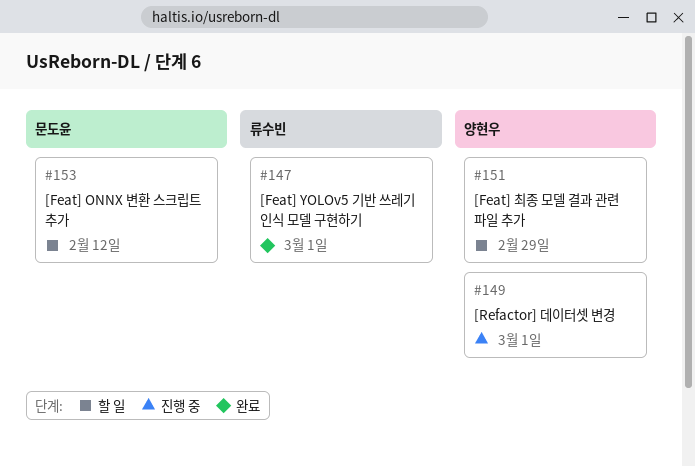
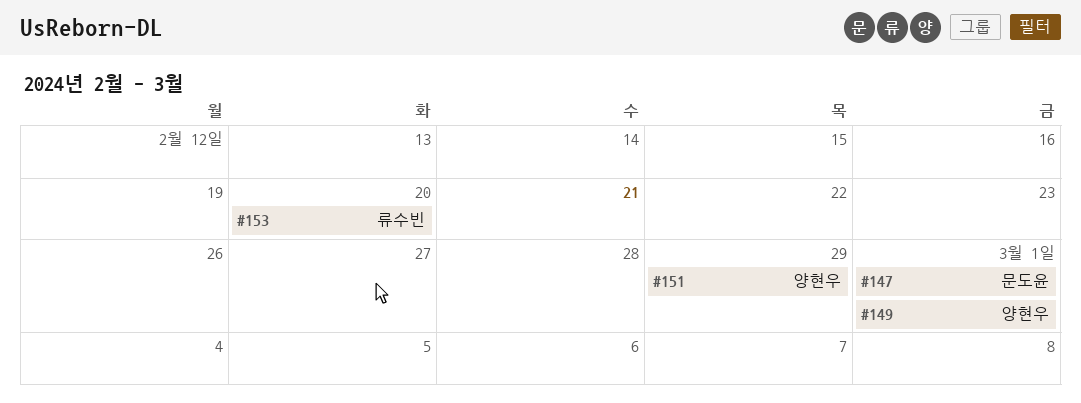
#147, owner: 류수빈 -> 문도윤
#153, owner: 문도윤 -> 류수빈
#153, due: Feb 12 -> Feb 20

